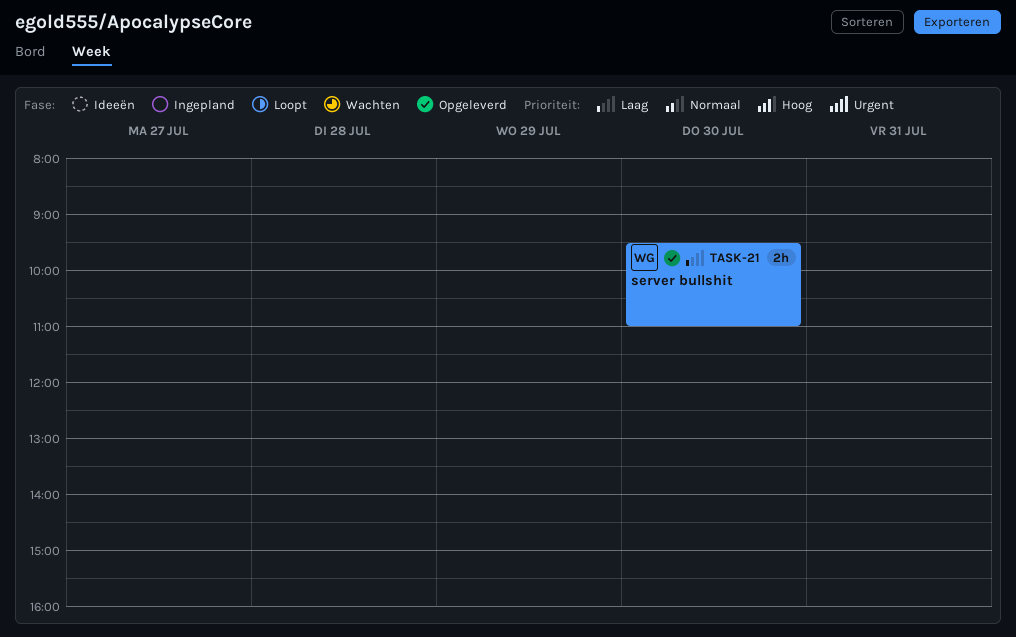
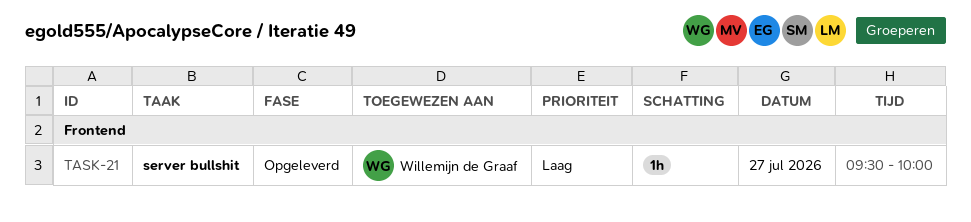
TASK-21, estimate: 2h -> 1h
TASK-21, day: Jul 30 -> Jul 27
TASK-21, ends: 11:00 -> 10:00

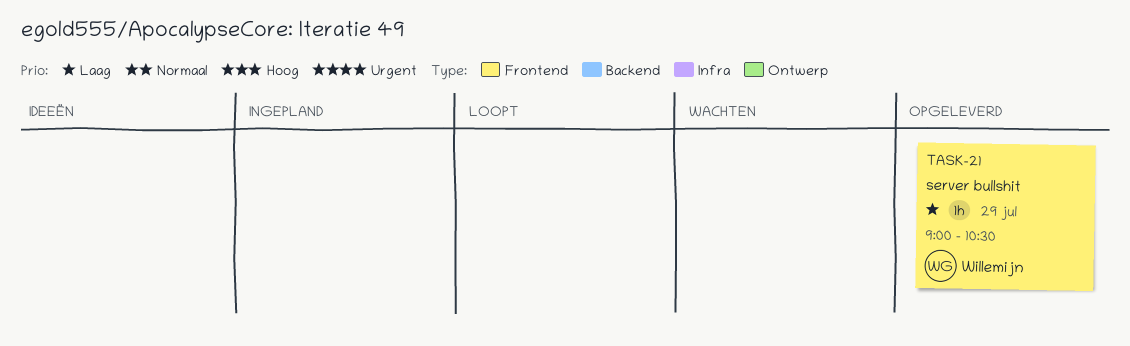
TASK-21, day: Jul 27 -> Jul 29
TASK-21, begins: 09:30 -> 09:00
TASK-21, ends: 10:00 -> 10:30

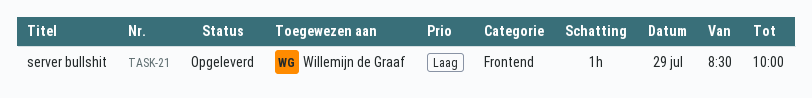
TASK-21, begins: 09:00 -> 08:30
TASK-21, ends: 10:30 -> 10:00

